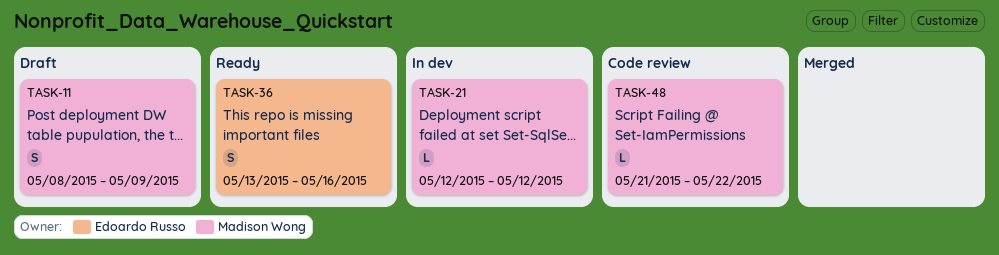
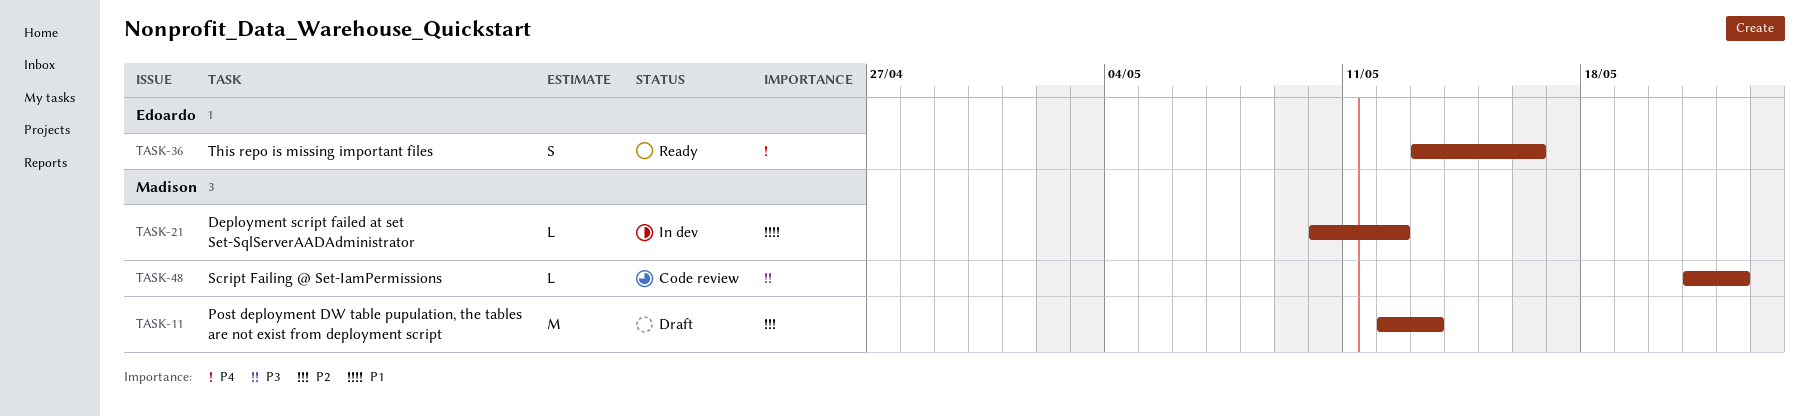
TASK-11, estimate: S -> M
TASK-11, start: May 8 -> May 12
TASK-11, due: May 9 -> May 13
TASK-21, start: May 12 -> May 10

